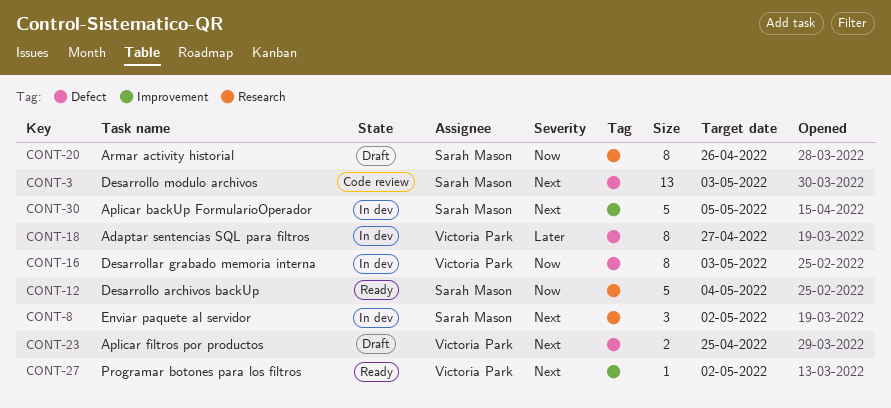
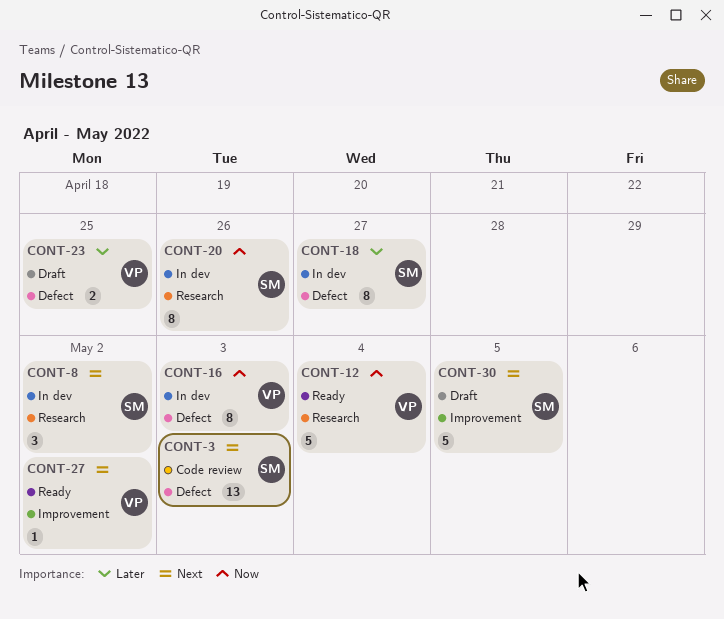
CONT-12, owner: Sarah Mason -> Victoria Park
CONT-18, owner: Victoria Park -> Sarah Mason
CONT-20, status: Draft -> In dev
CONT-23, priority: Next -> Later
CONT-30, status: In dev -> Draft

